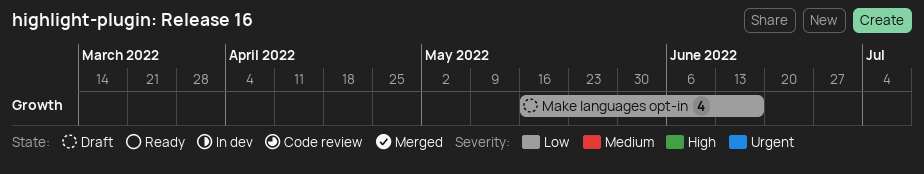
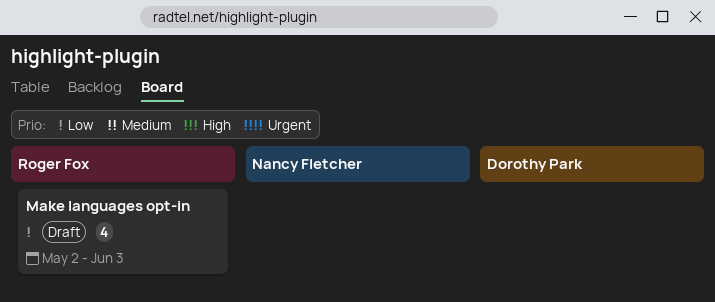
Make languages opt-in, start: May 16 -> May 2
Make languages opt-in, due: Jun 17 -> Jun 3

